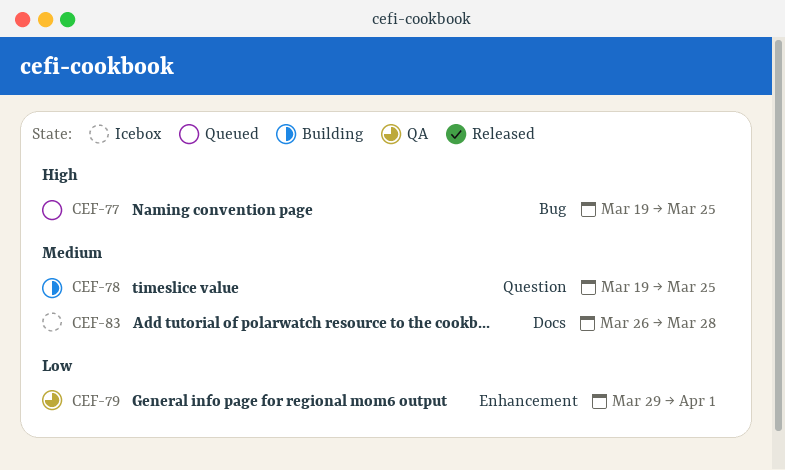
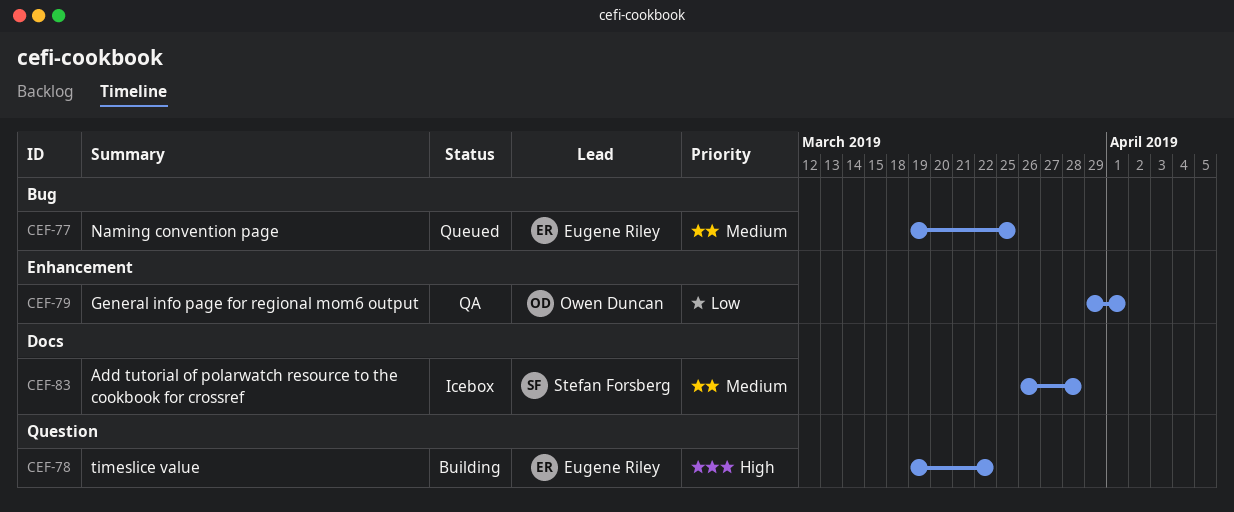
CEF-77, priority: High -> Medium
CEF-78, priority: Medium -> High
CEF-78, due: Mar 25 -> Mar 22

